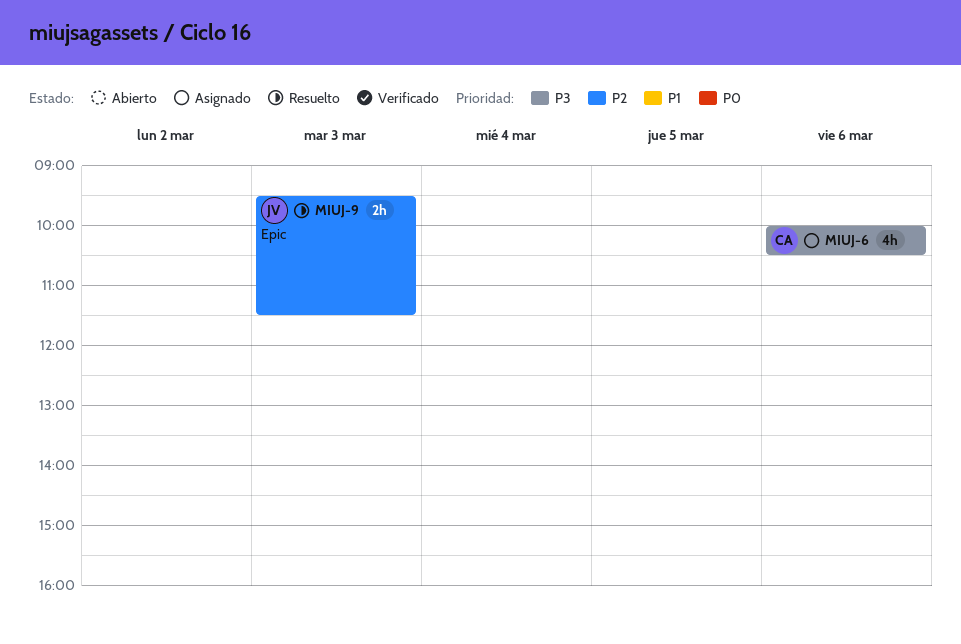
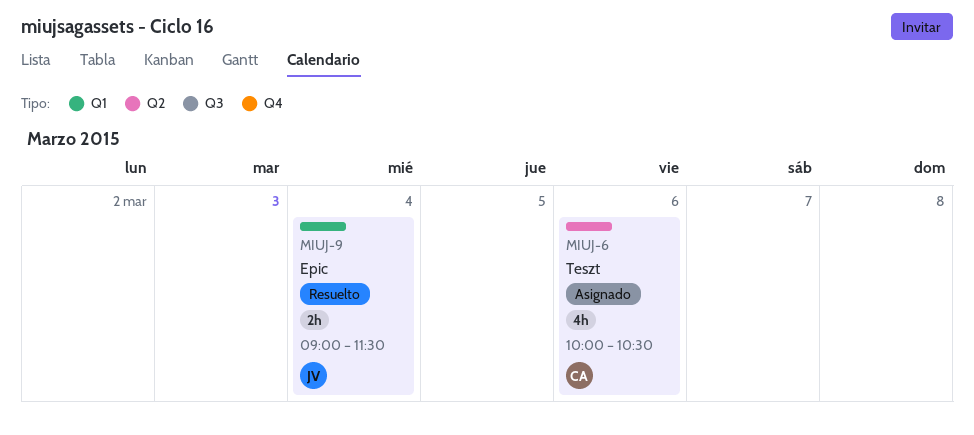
MIUJ-9, day: Mar 3 -> Mar 4
MIUJ-9, begins: 09:30 -> 09:00

